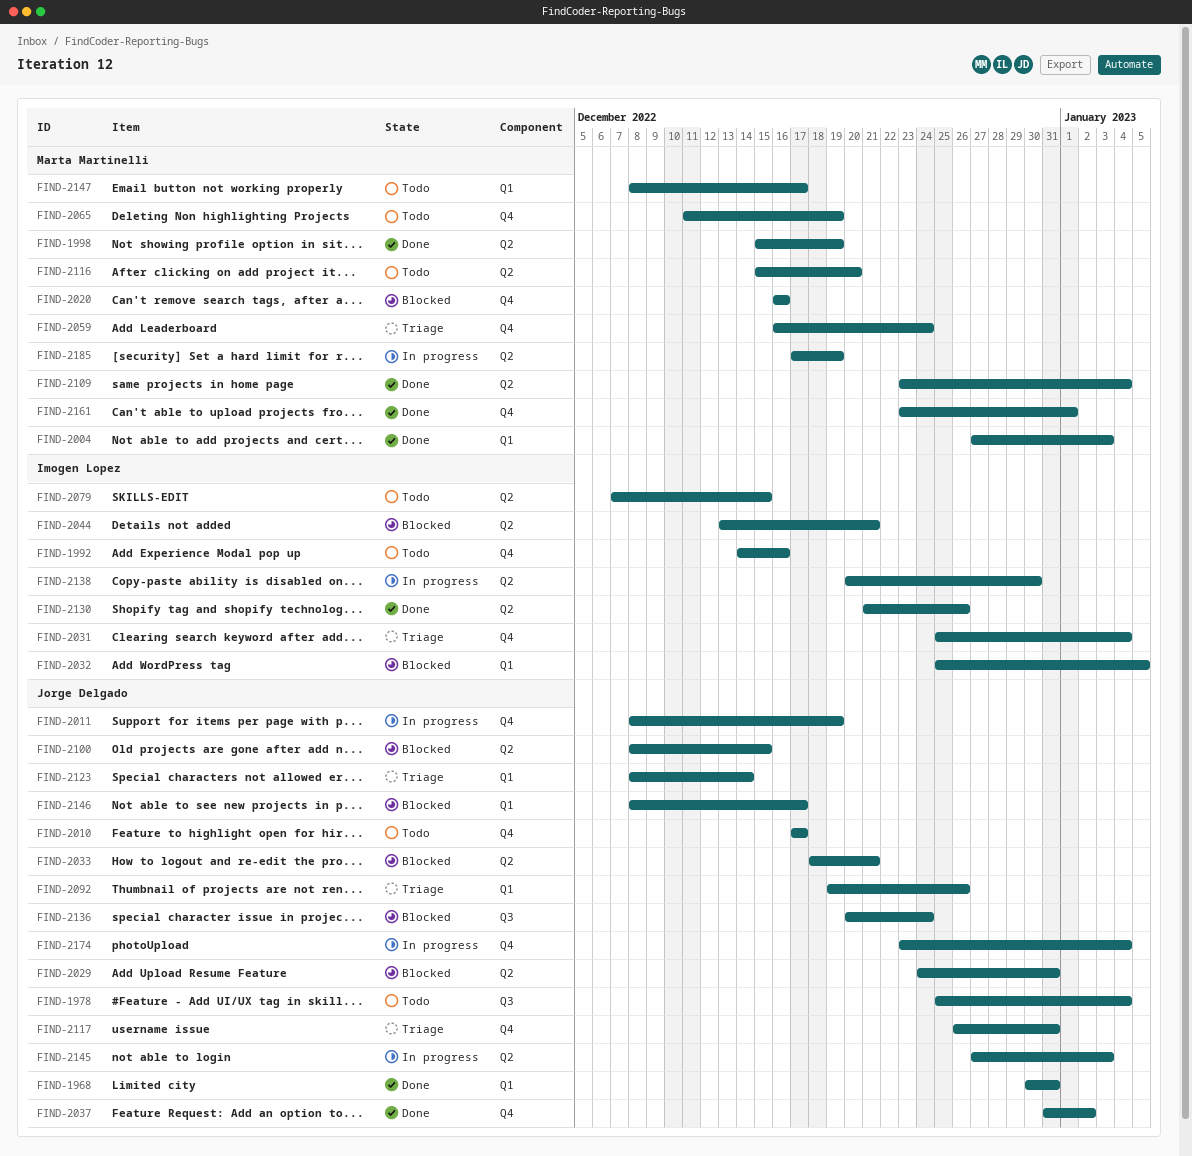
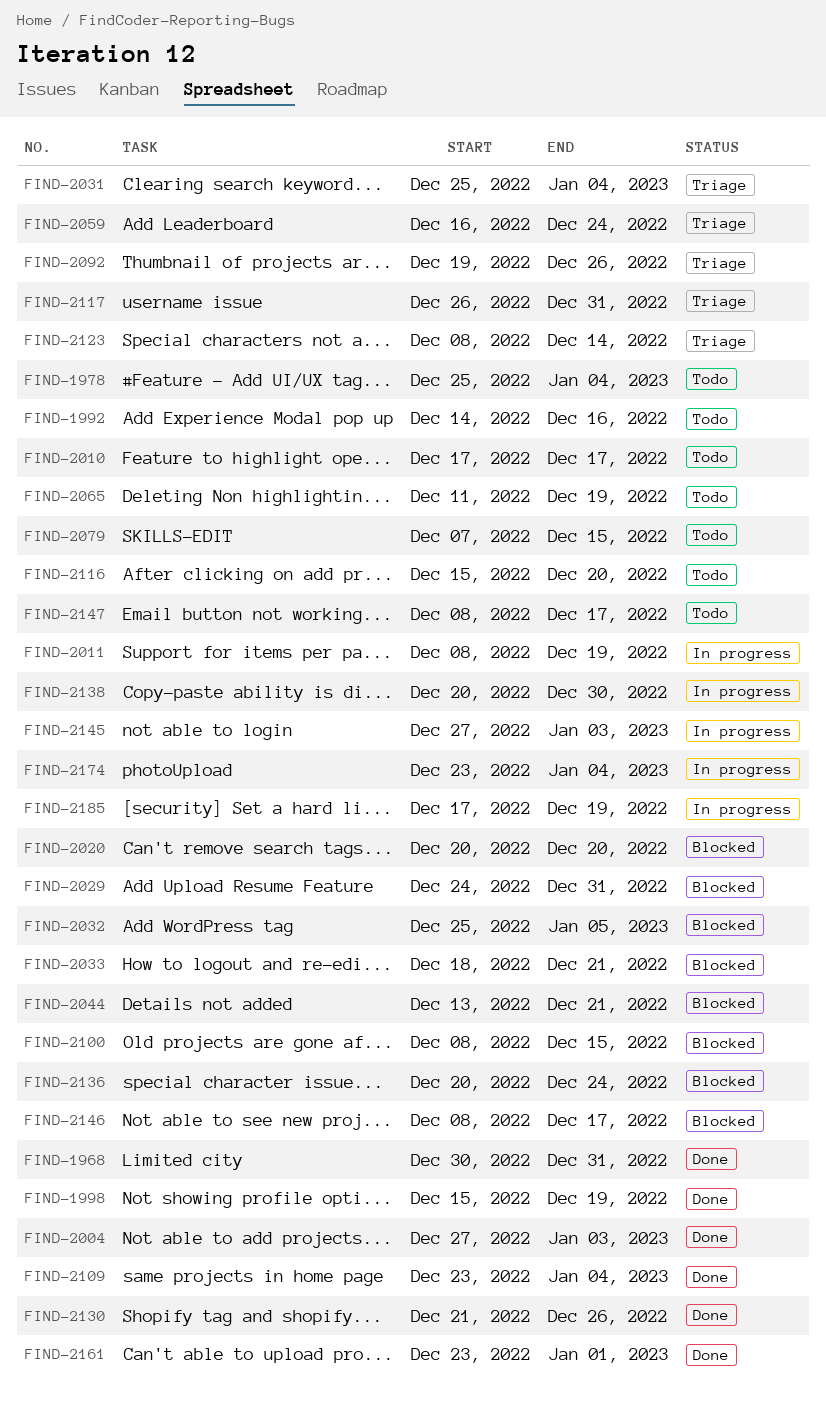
FIND-2020, start: Dec 16 -> Dec 20
FIND-2020, due: Dec 16 -> Dec 20
FIND-2037: present -> none

